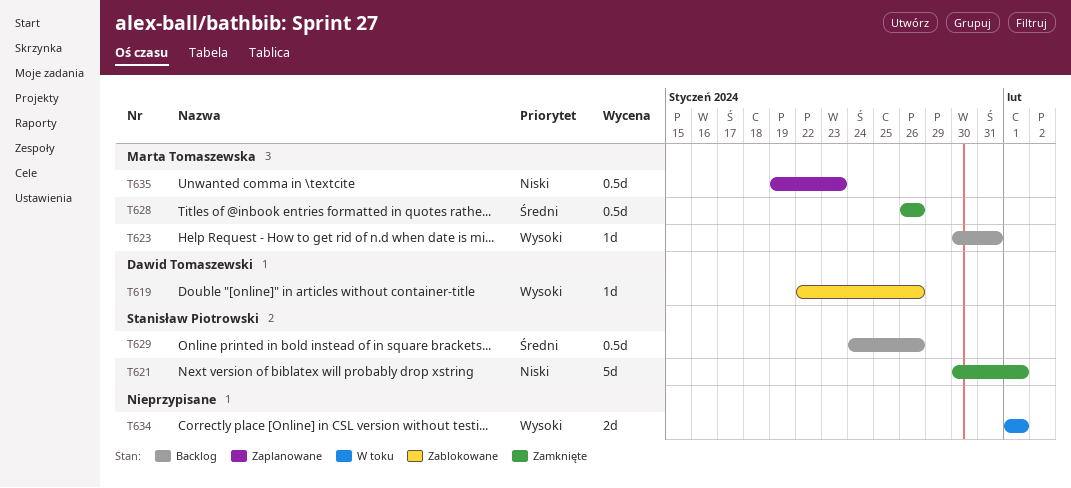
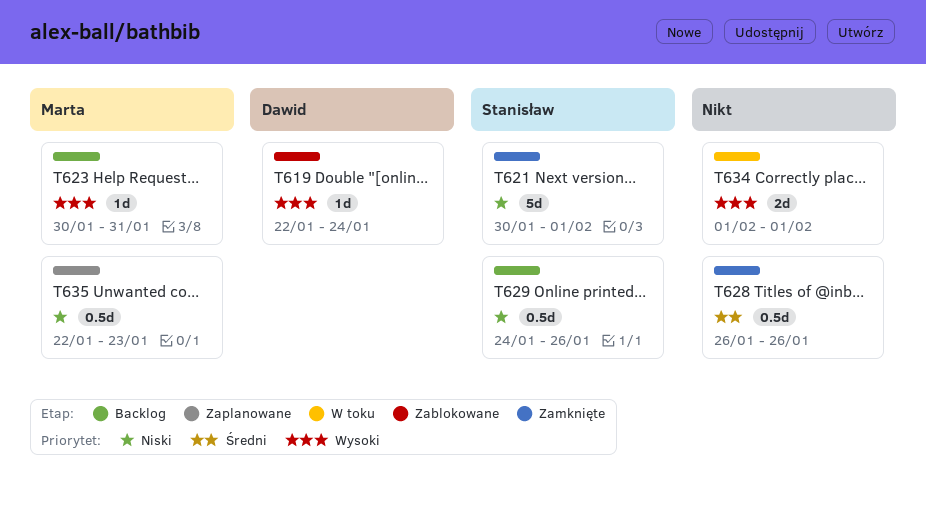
T619, due: Jan 26 -> Jan 24
T628, owner: Marta Tomaszewska -> none
T629, priority: Średni -> Niski
T635, start: Jan 19 -> Jan 22

